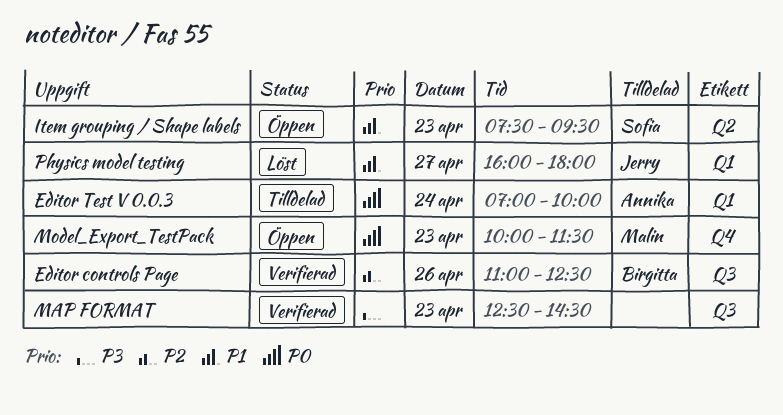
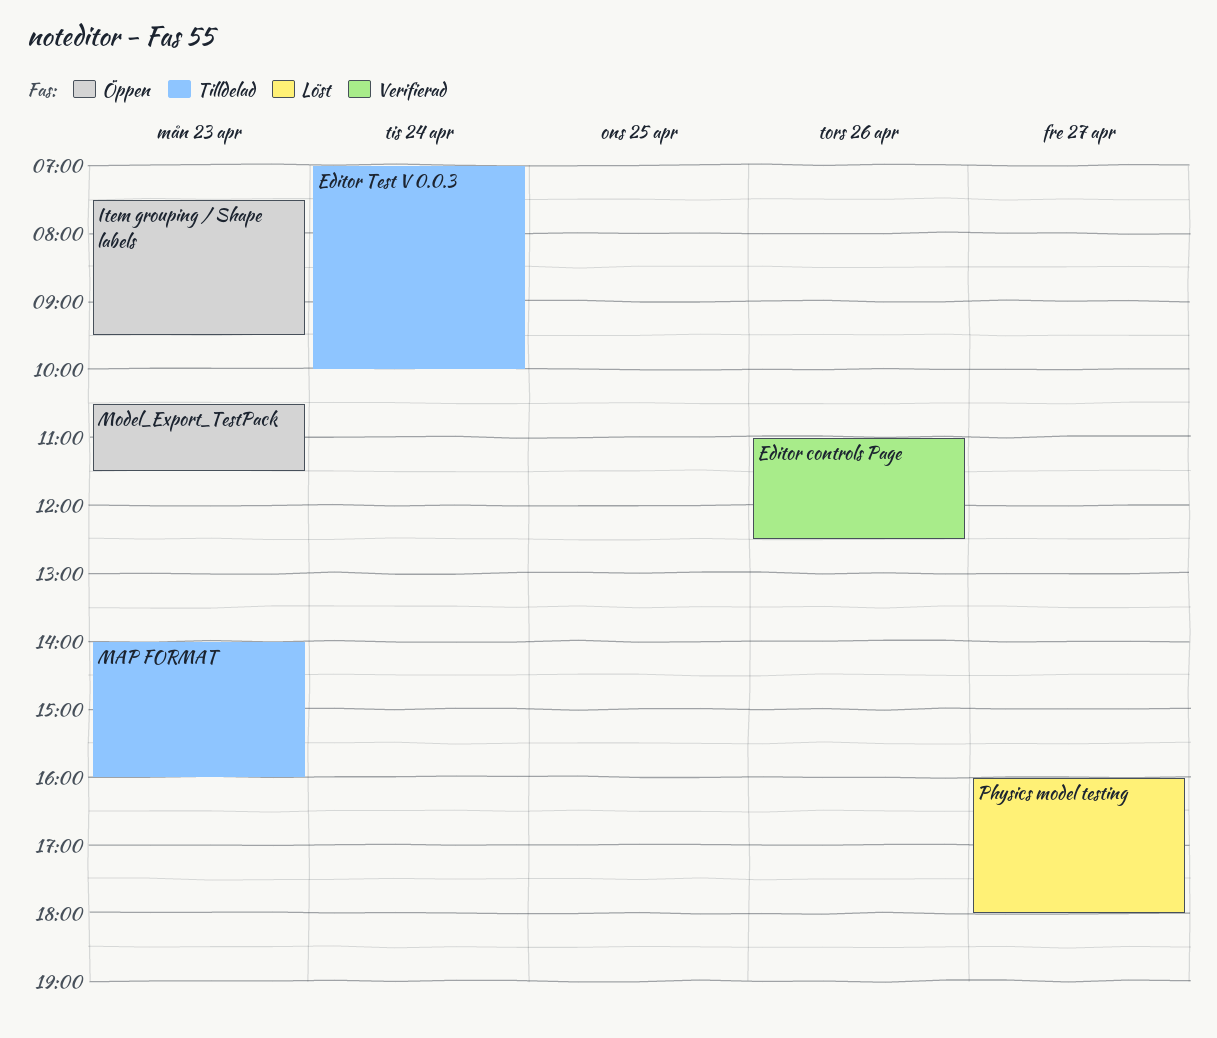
MAP FORMAT, status: Verifierad -> Tilldelad
MAP FORMAT, begins: 12:30 -> 14:00
MAP FORMAT, ends: 14:30 -> 16:00
Model_Export_TestPack, begins: 10:00 -> 10:30

